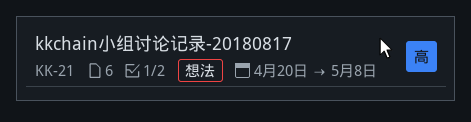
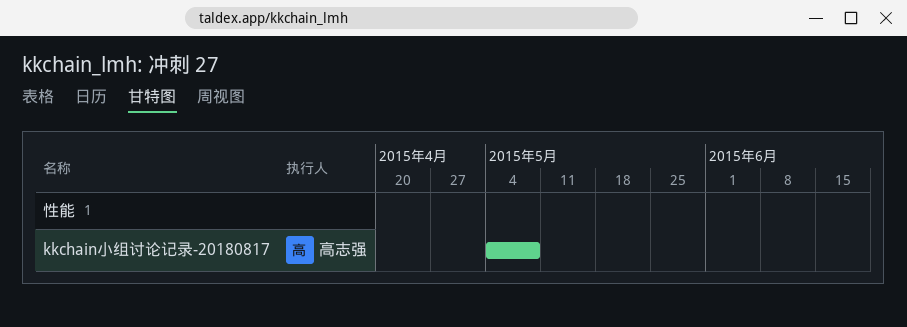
kkchain小组讨论记录-20180817, start: Apr 20 -> May 4

